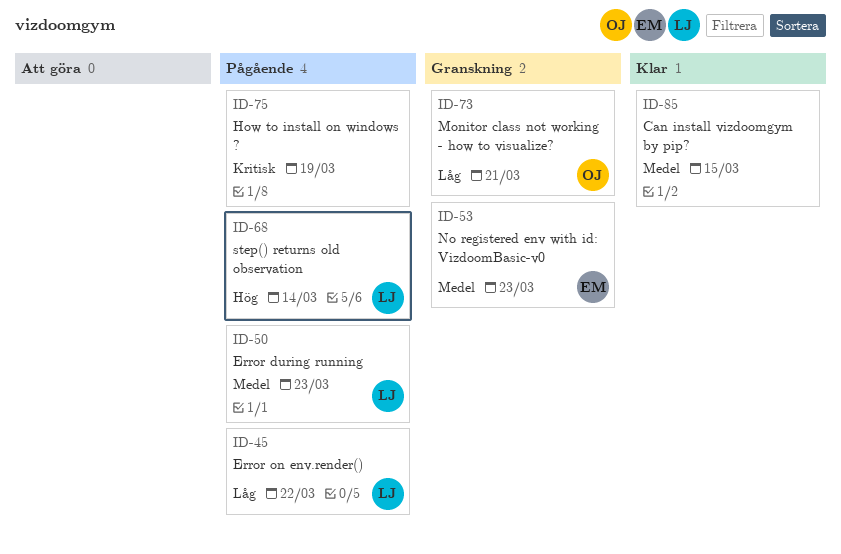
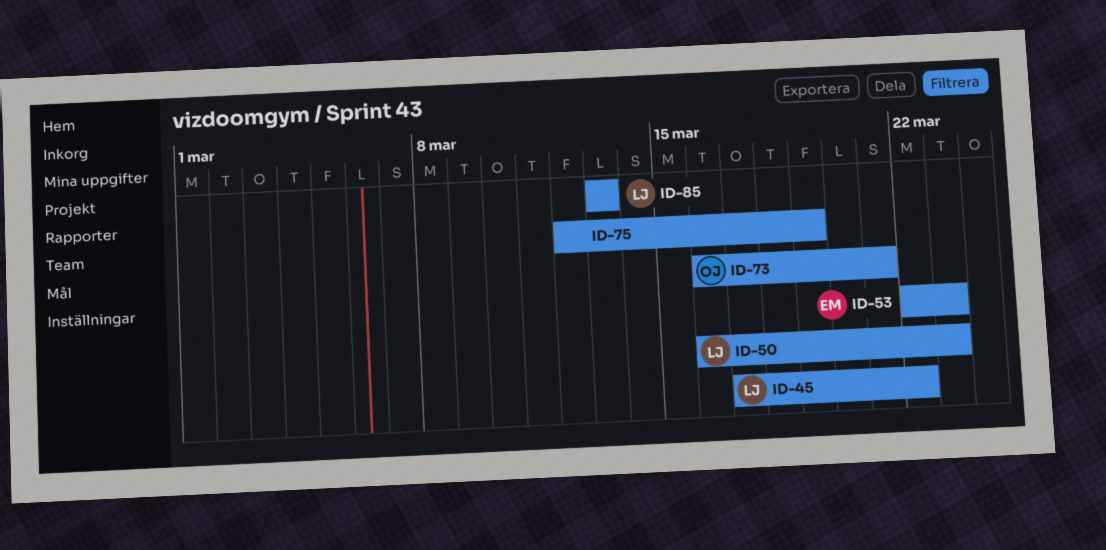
ID-68: present -> none
ID-85, owner: none -> LJ
ID-85, due: Mar 15 -> Mar 13

